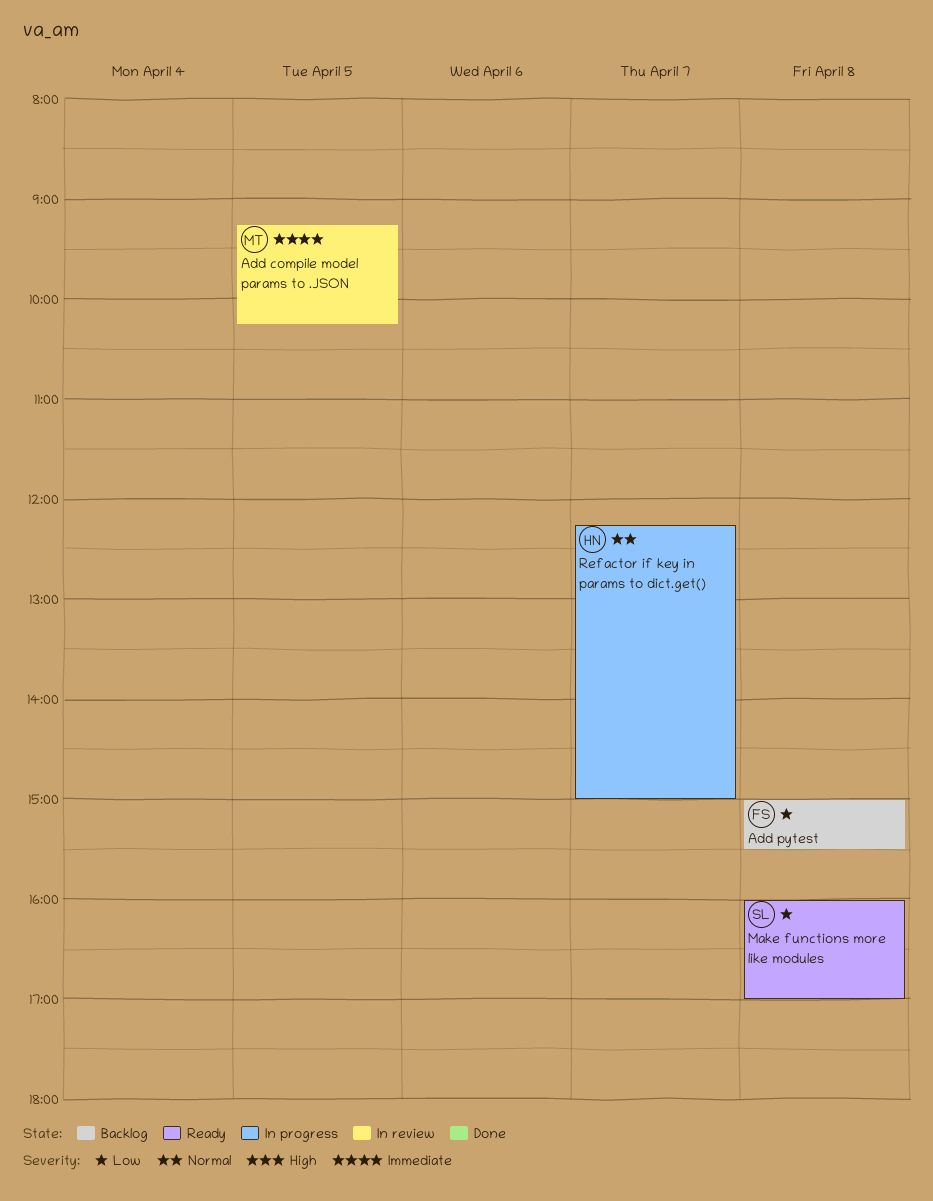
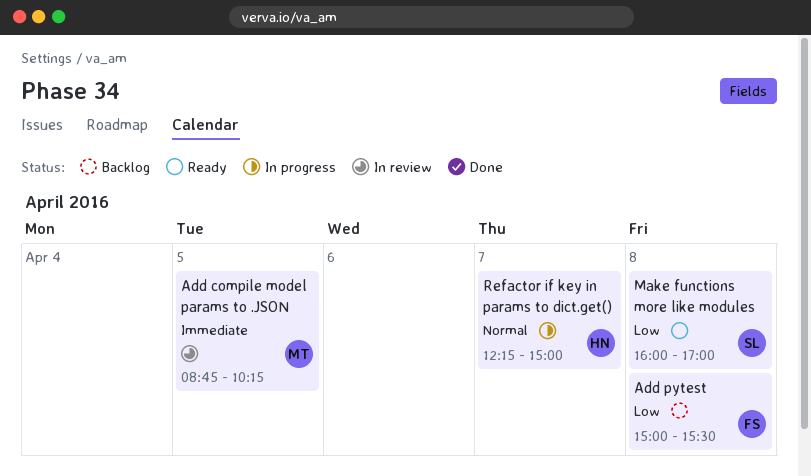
Add compile model params to .JSON, begins: 09:15 -> 08:45

